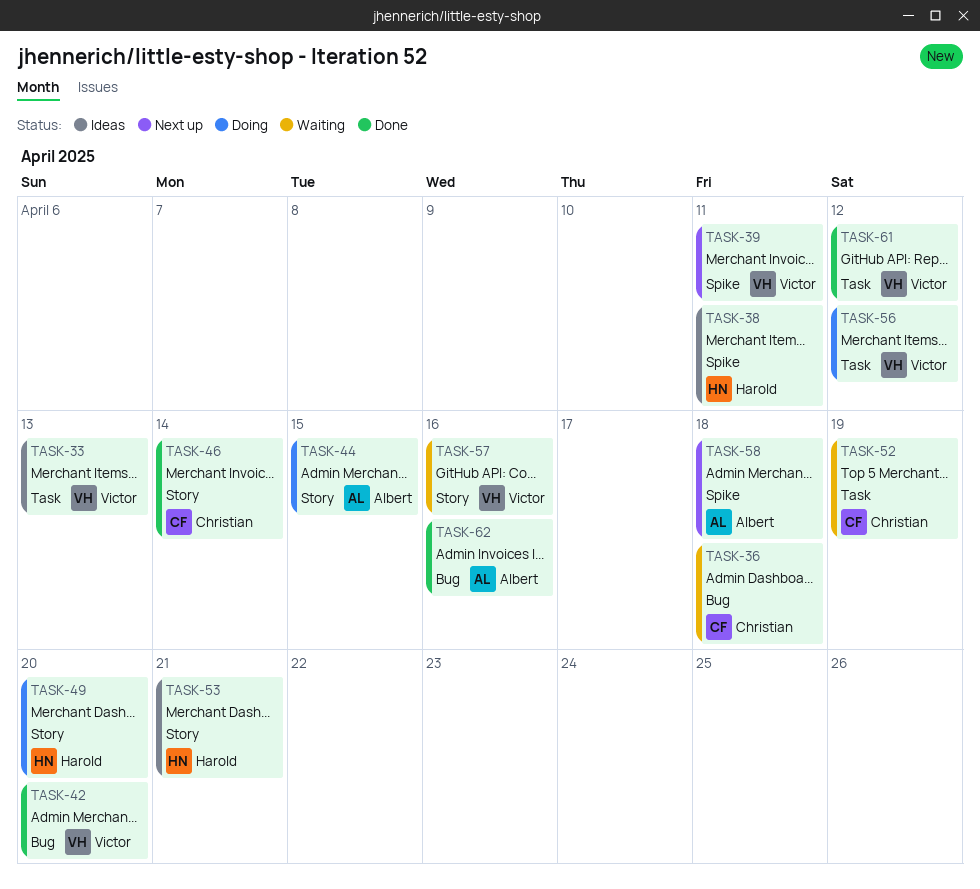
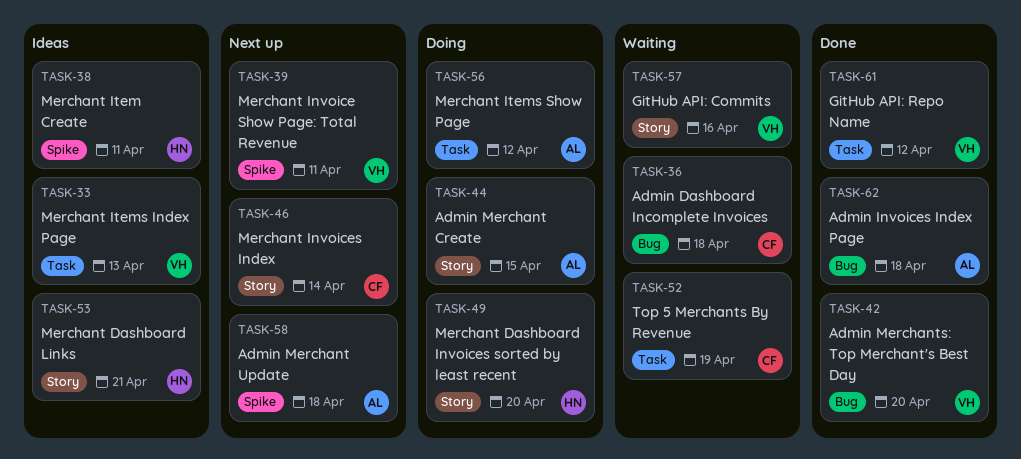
TASK-46, status: Done -> Next up
TASK-56, owner: Victor -> Albert
TASK-62, due: Apr 16 -> Apr 18

